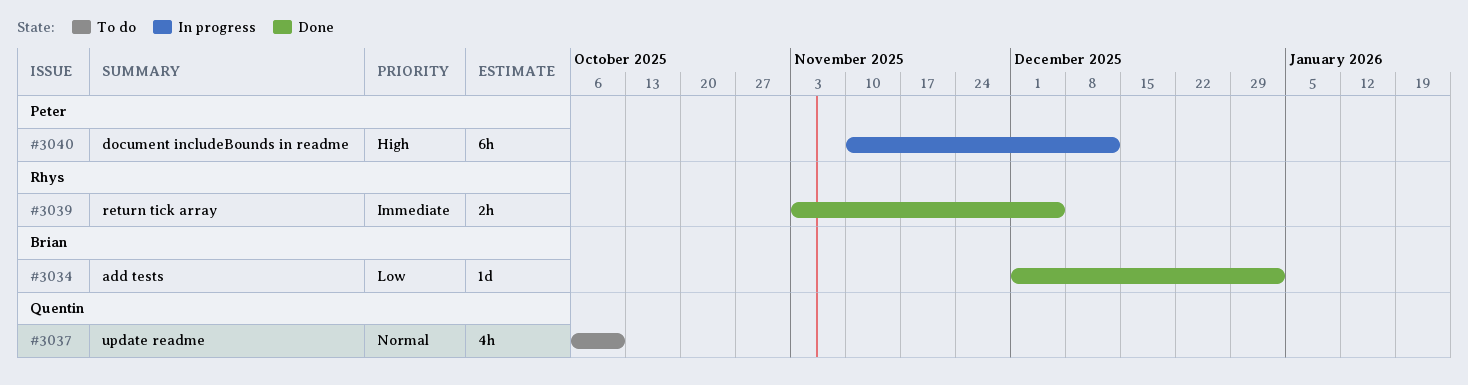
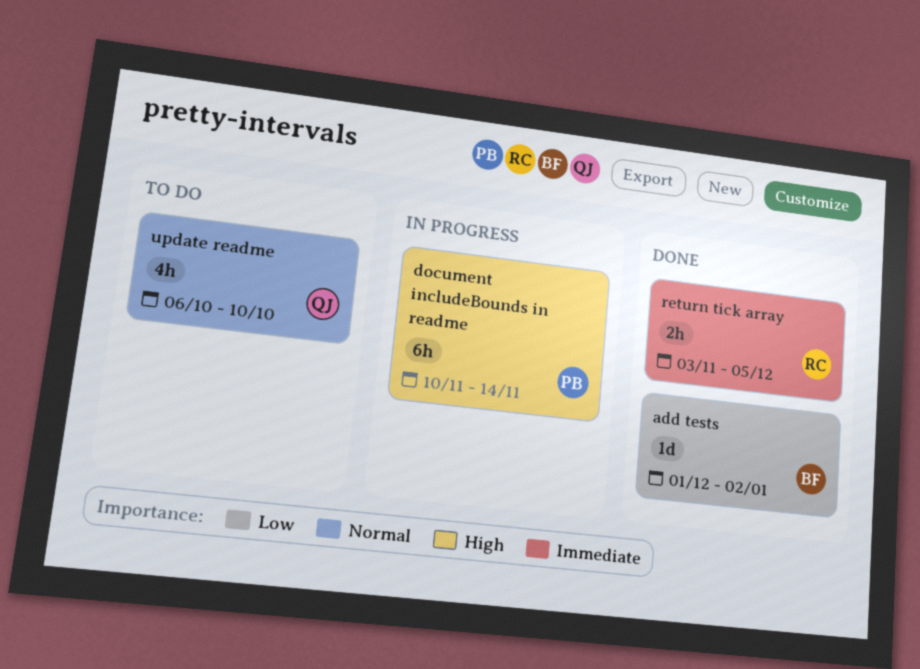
document includeBounds in readme, due: Dec 12 -> Nov 14

